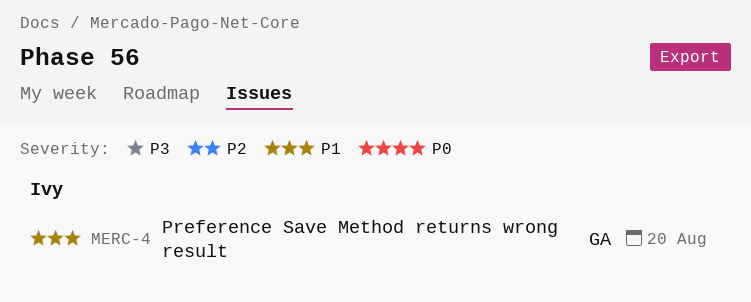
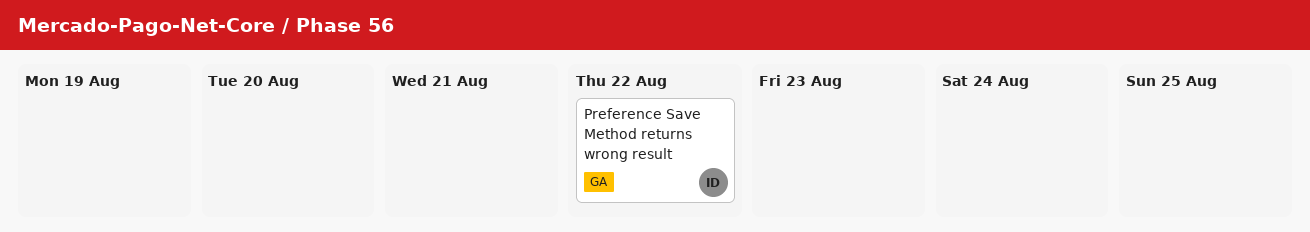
Preference Save Method returns wrong result, due: Aug 20 -> Aug 22

